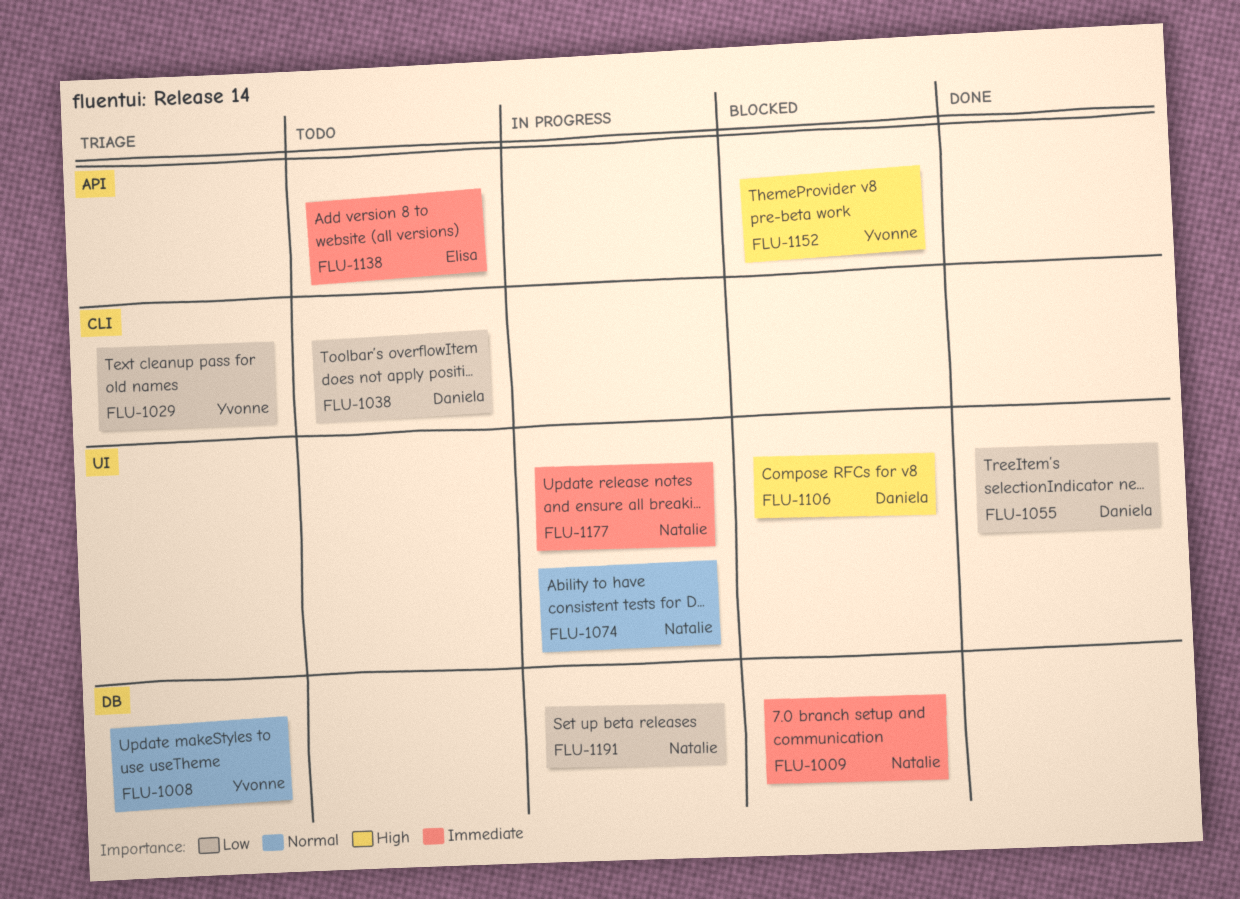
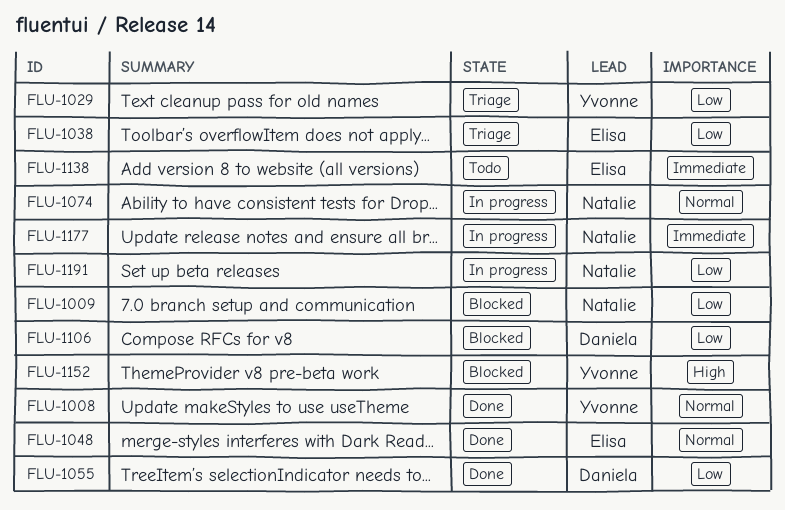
FLU-1008, status: Triage -> Done
FLU-1009, priority: Immediate -> Low
FLU-1038, status: Todo -> Triage
FLU-1038, owner: Daniela -> Elisa
FLU-1048: none -> present
FLU-1106, priority: High -> Low

